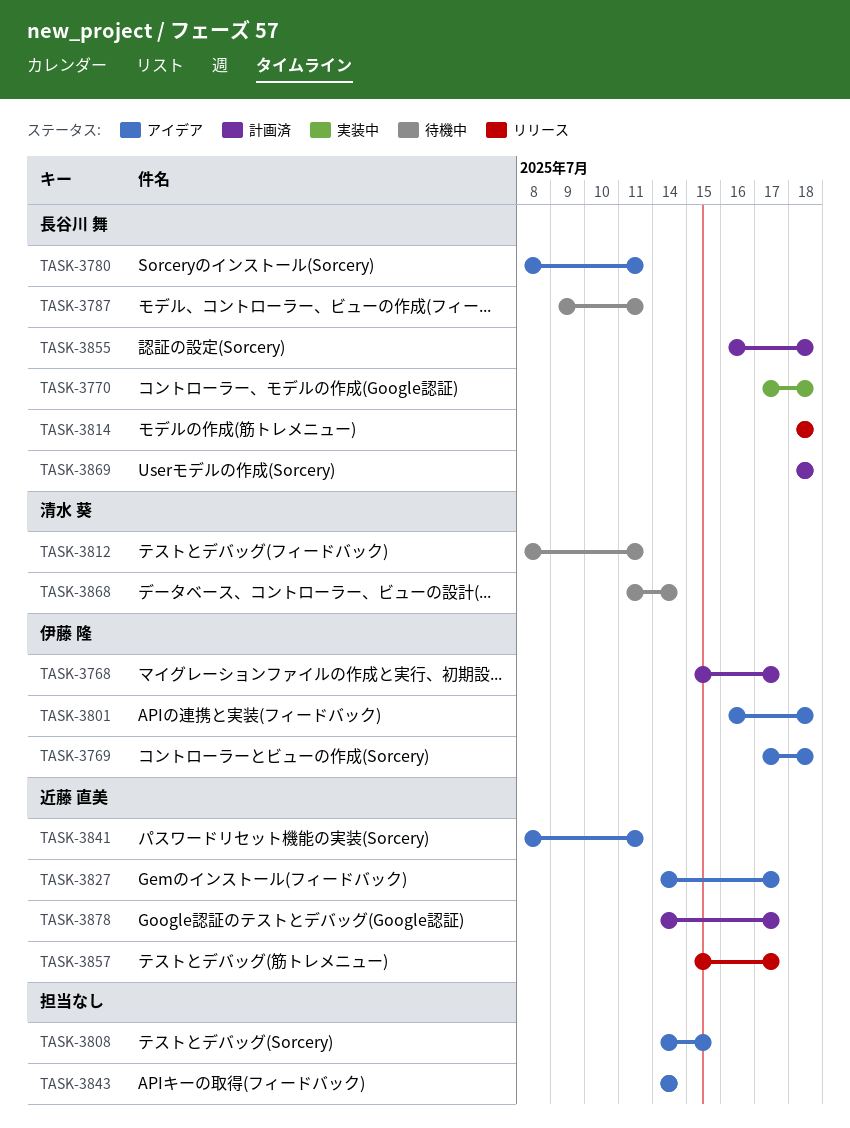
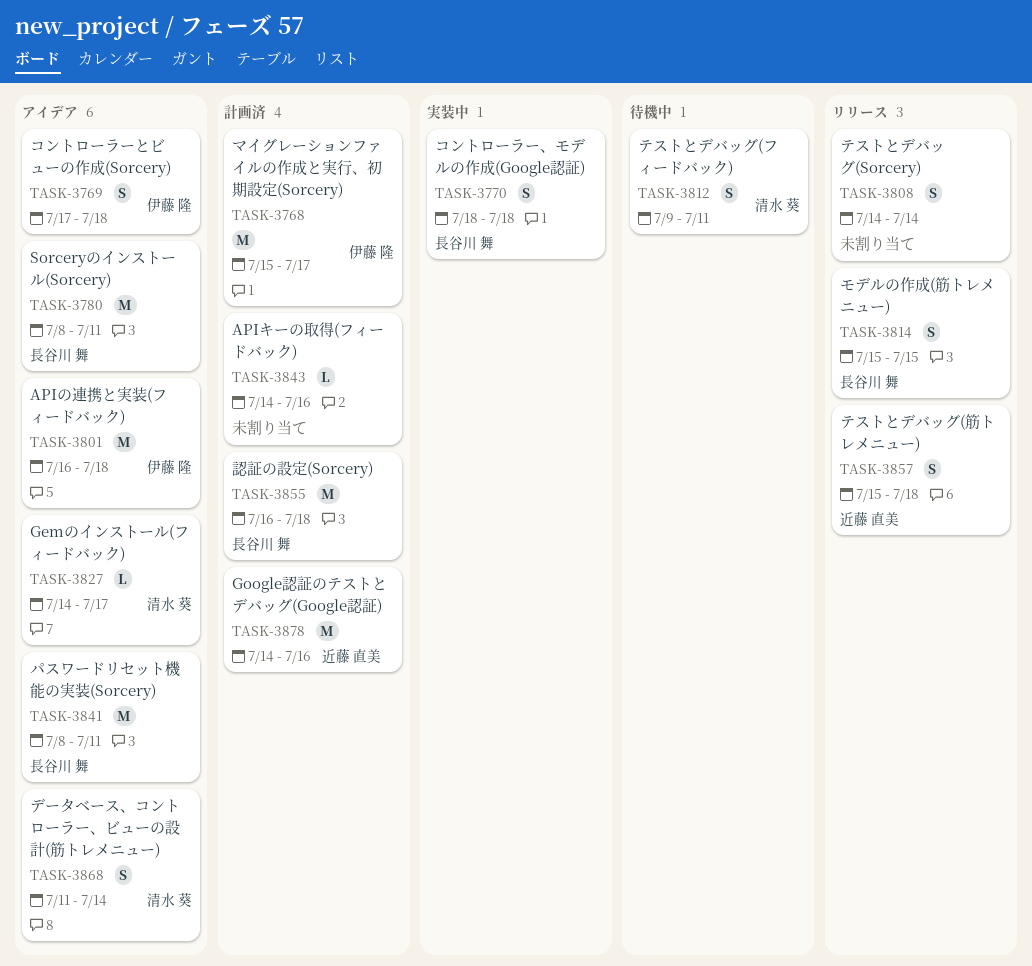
TASK-3770, start: Jul 17 -> Jul 18
TASK-3787: present -> none
TASK-3808, status: アイデア -> リリース
TASK-3808, due: Jul 15 -> Jul 14
TASK-3812, start: Jul 8 -> Jul 9
TASK-3814, start: Jul 18 -> Jul 15
TASK-3814, due: Jul 18 -> Jul 15
TASK-3827, owner: 近藤 直美 -> 清水 葵
TASK-3841, owner: 近藤 直美 -> 長谷川 舞
TASK-3843, status: アイデア -> 計画済
TASK-3843, due: Jul 14 -> Jul 16
TASK-3857, due: Jul 17 -> Jul 18
TASK-3868, status: 待機中 -> アイデア
TASK-3869: present -> none
TASK-3878, due: Jul 17 -> Jul 16

